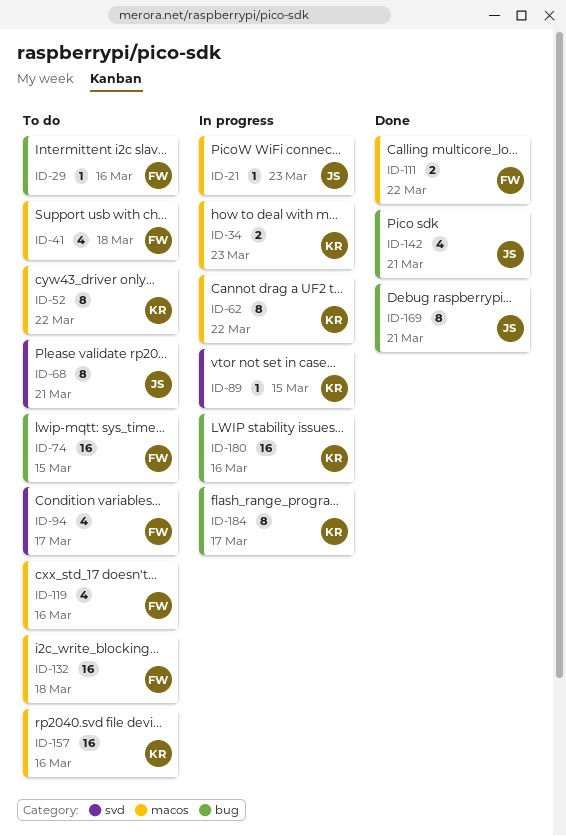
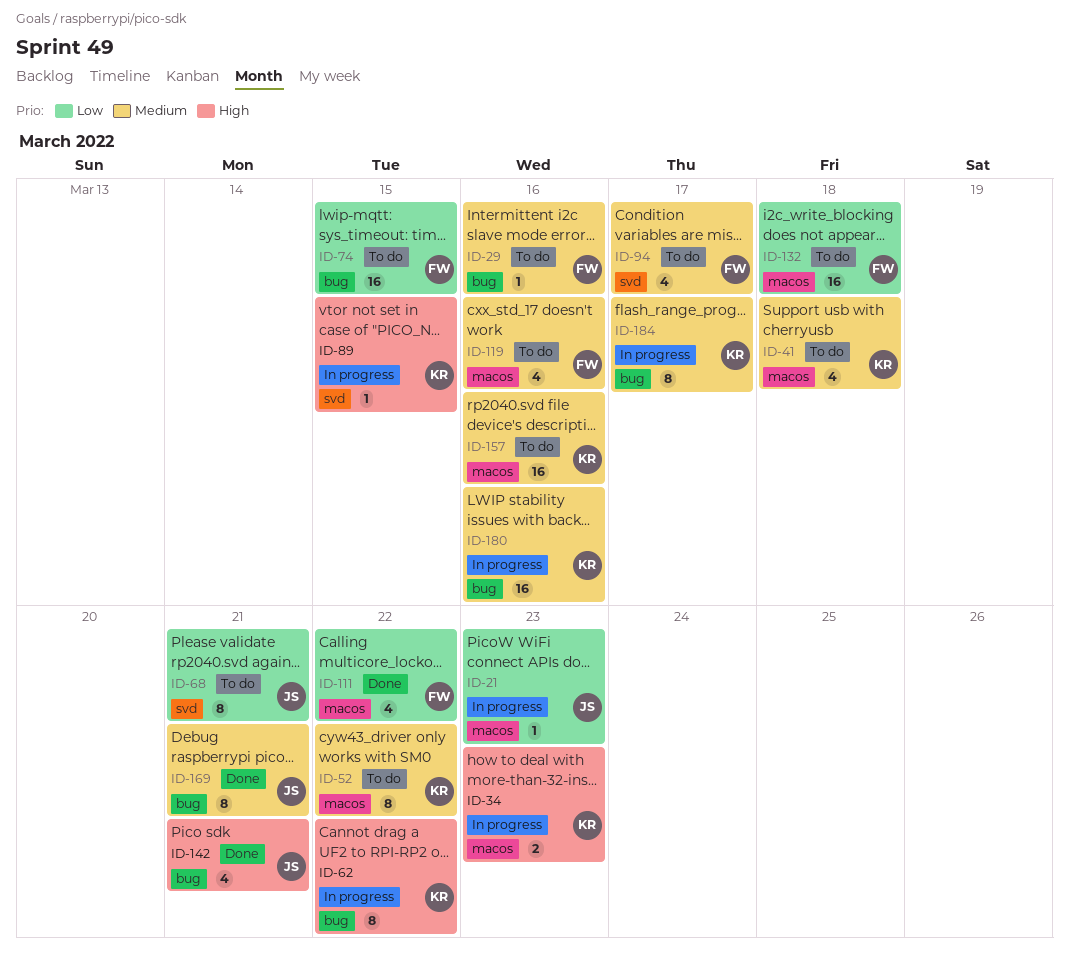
ID-41, owner: FW -> KR
ID-62, label: macos -> bug
ID-111, estimate: 2 -> 4

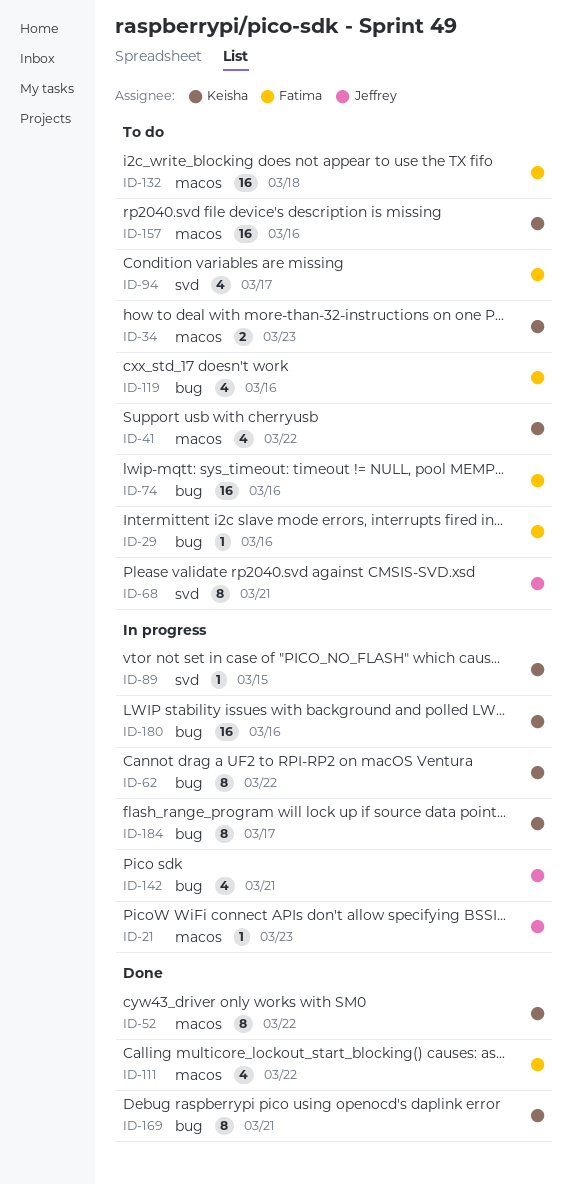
ID-34, status: In progress -> To do
ID-41, due: Mar 18 -> Mar 22
ID-52, status: To do -> Done
ID-74, due: Mar 15 -> Mar 16
ID-119, label: macos -> bug
ID-142, status: Done -> In progress
ID-169, owner: Jeffrey -> Keisha

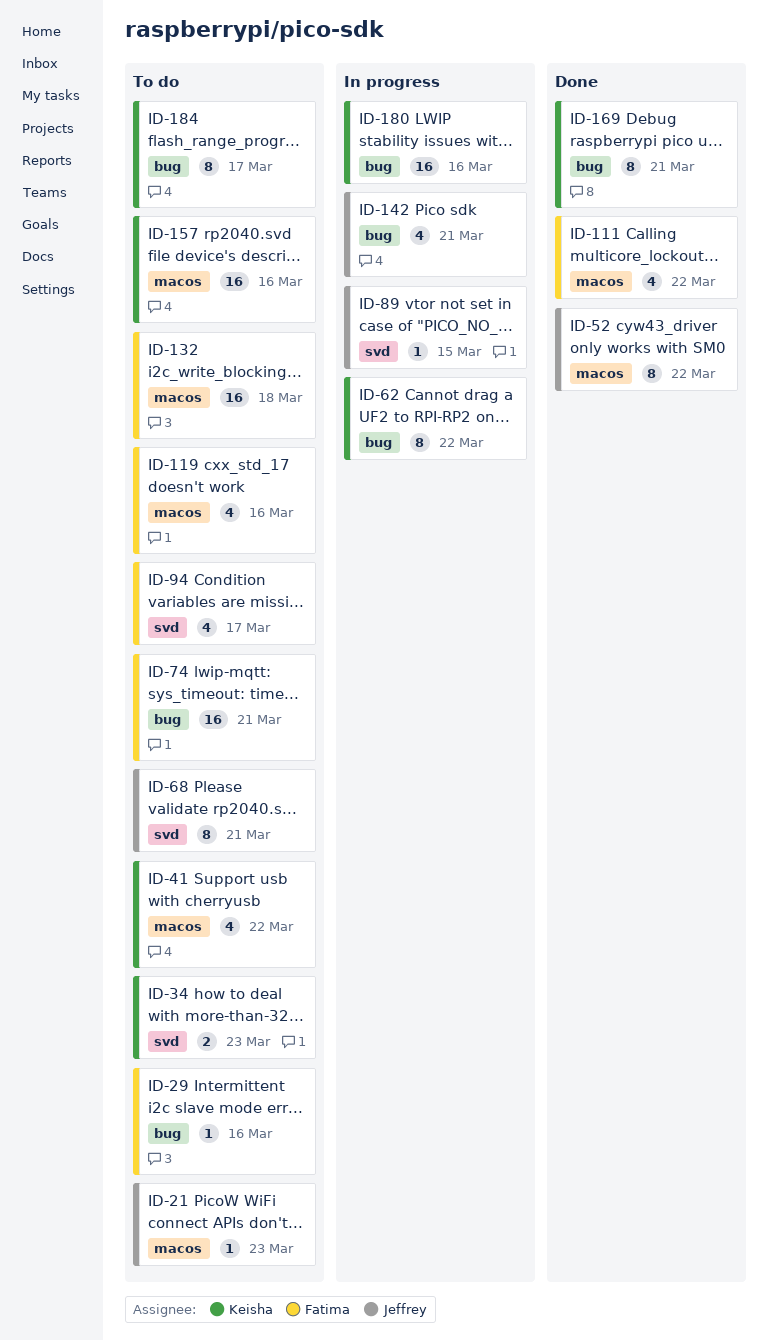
ID-21, status: In progress -> To do
ID-34, label: macos -> svd
ID-52, owner: Keisha -> Jeffrey
ID-74, due: Mar 16 -> Mar 21
ID-89, owner: Keisha -> Jeffrey
ID-119, label: bug -> macos
ID-184, status: In progress -> To do

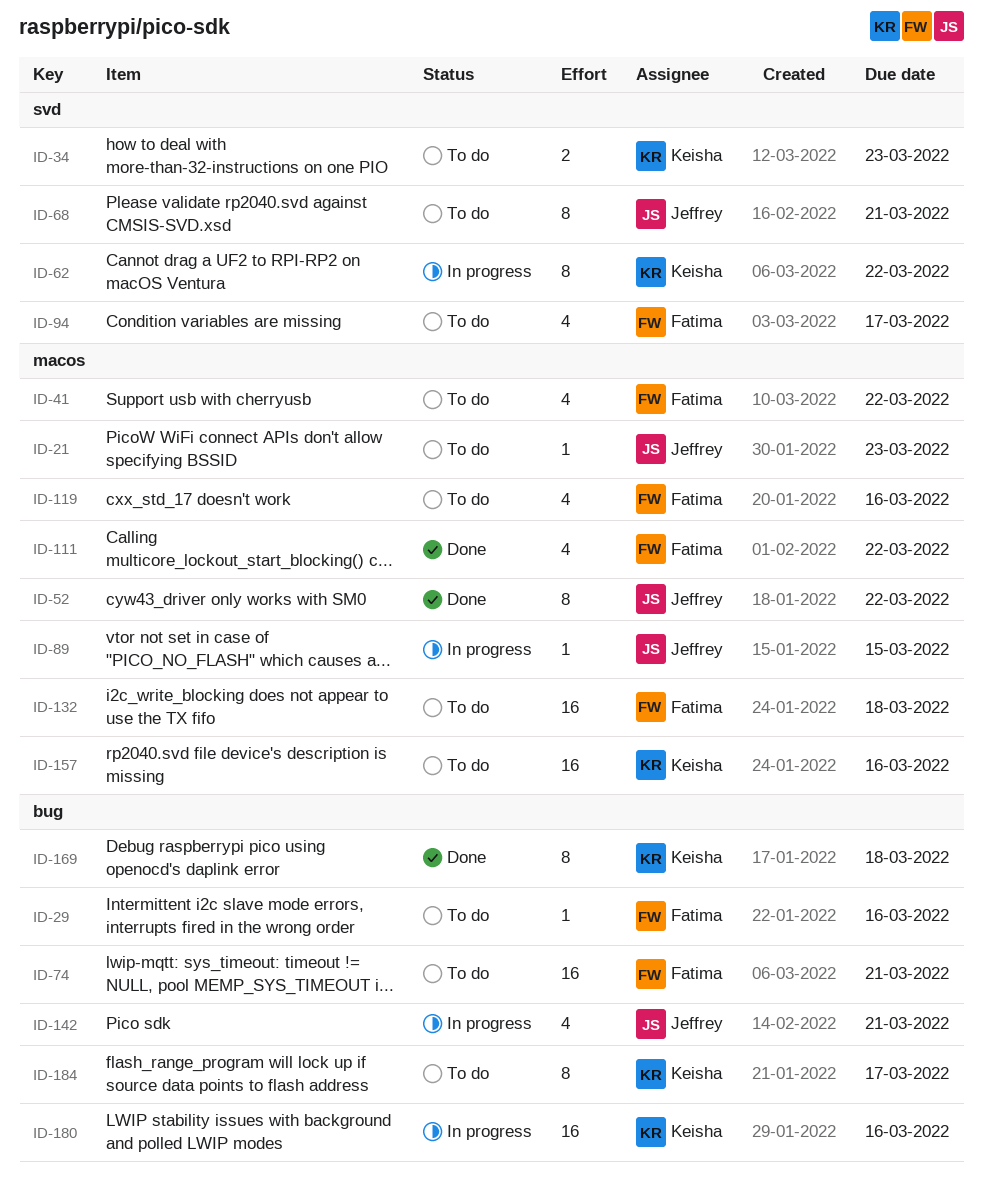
ID-41, owner: Keisha -> Fatima
ID-62, label: bug -> svd
ID-89, label: svd -> macos
ID-169, due: Mar 21 -> Mar 18

